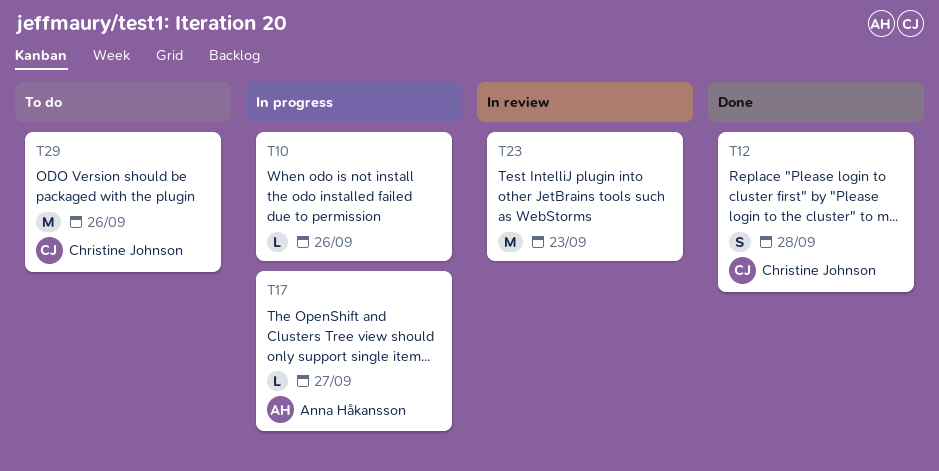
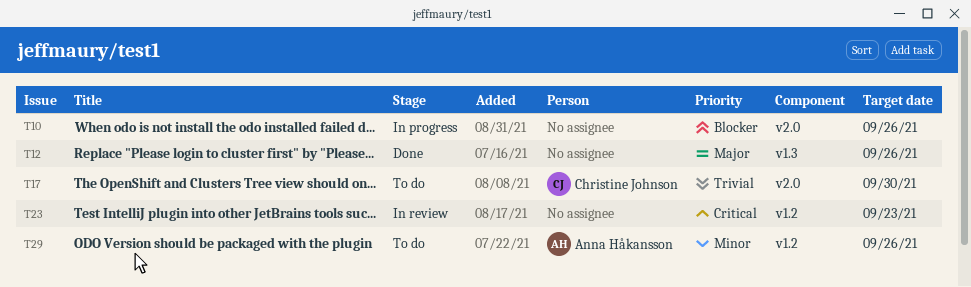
T12, owner: Christine Johnson -> none
T12, due: Sep 28 -> Sep 26
T17, status: In progress -> To do
T17, owner: Anna Håkansson -> Christine Johnson
T17, due: Sep 27 -> Sep 30
T29, owner: Christine Johnson -> Anna Håkansson

